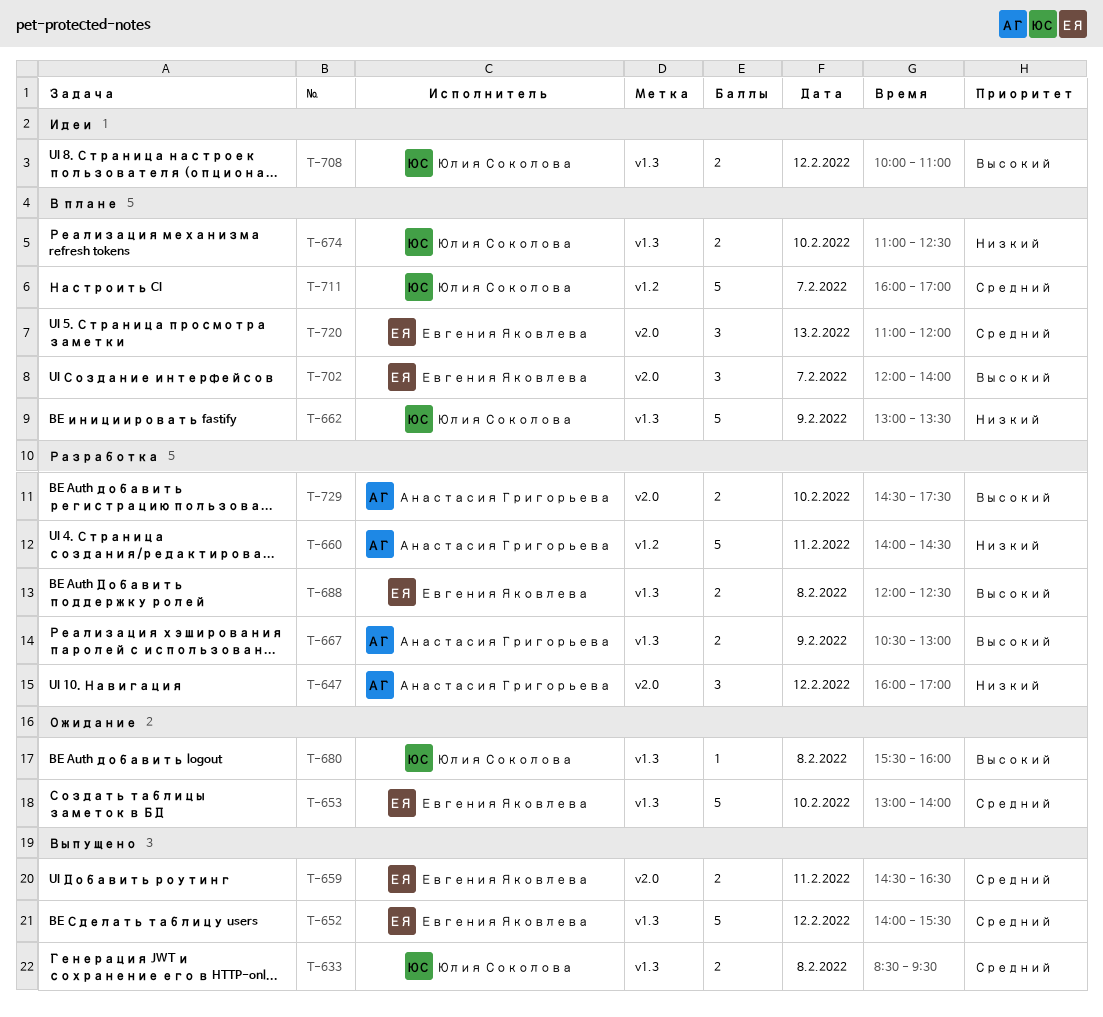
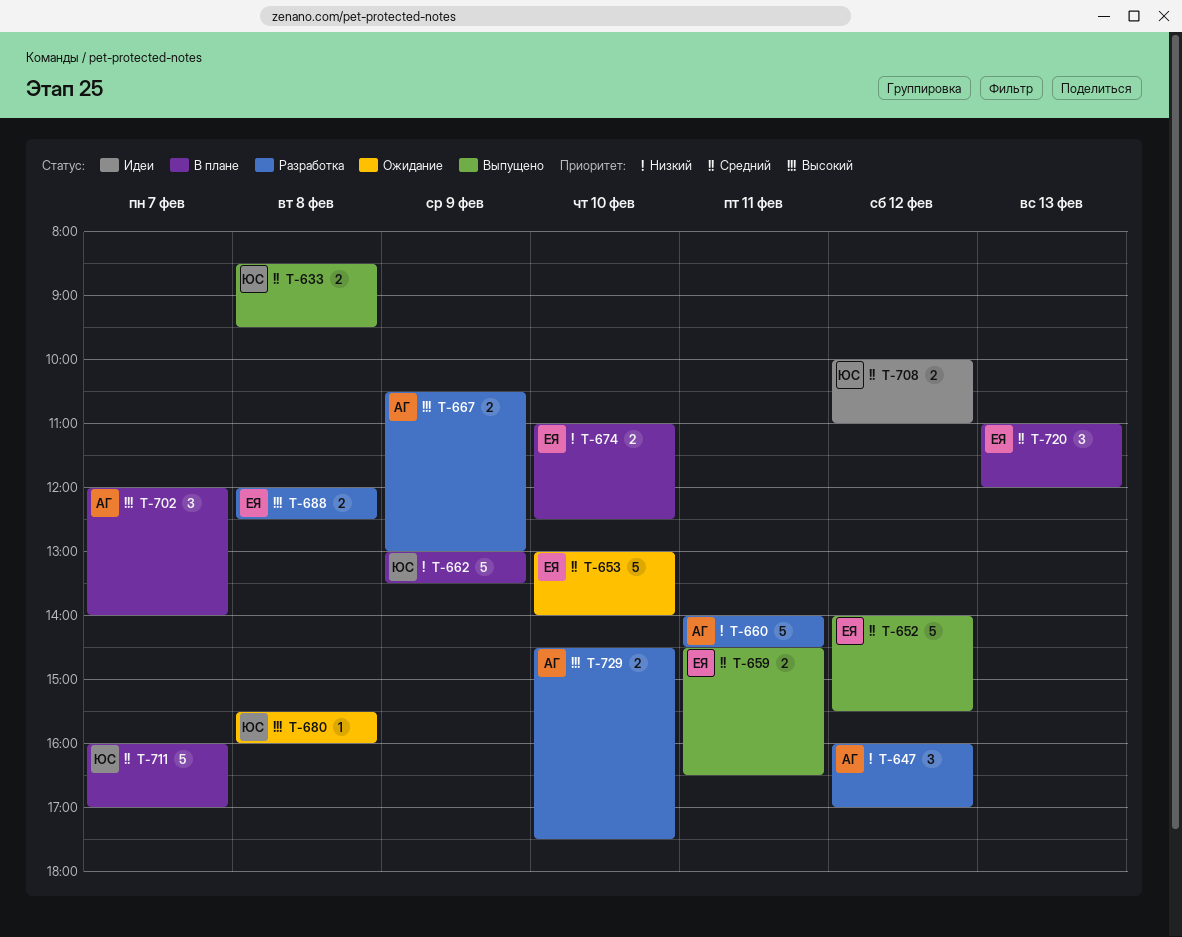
T-674, owner: Юлия Соколова -> Евгения Яковлева
T-702, owner: Евгения Яковлева -> Анастасия Григорьева
T-708, priority: Высокий -> Средний

